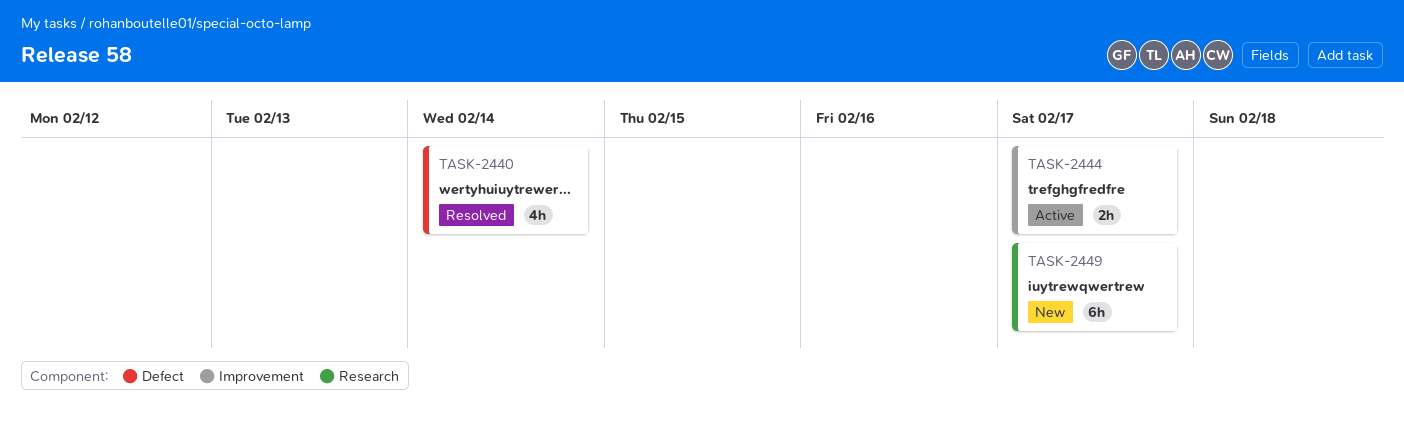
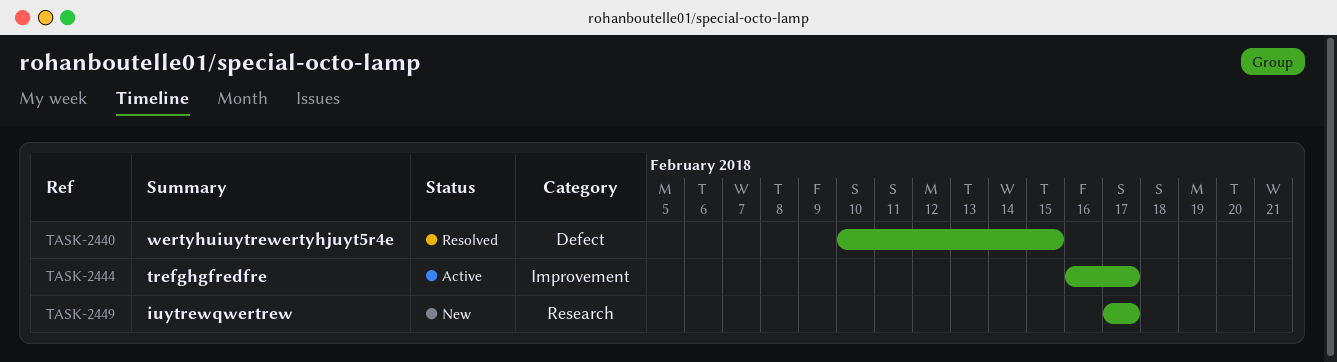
TASK-2440, due: Feb 14 -> Feb 15

